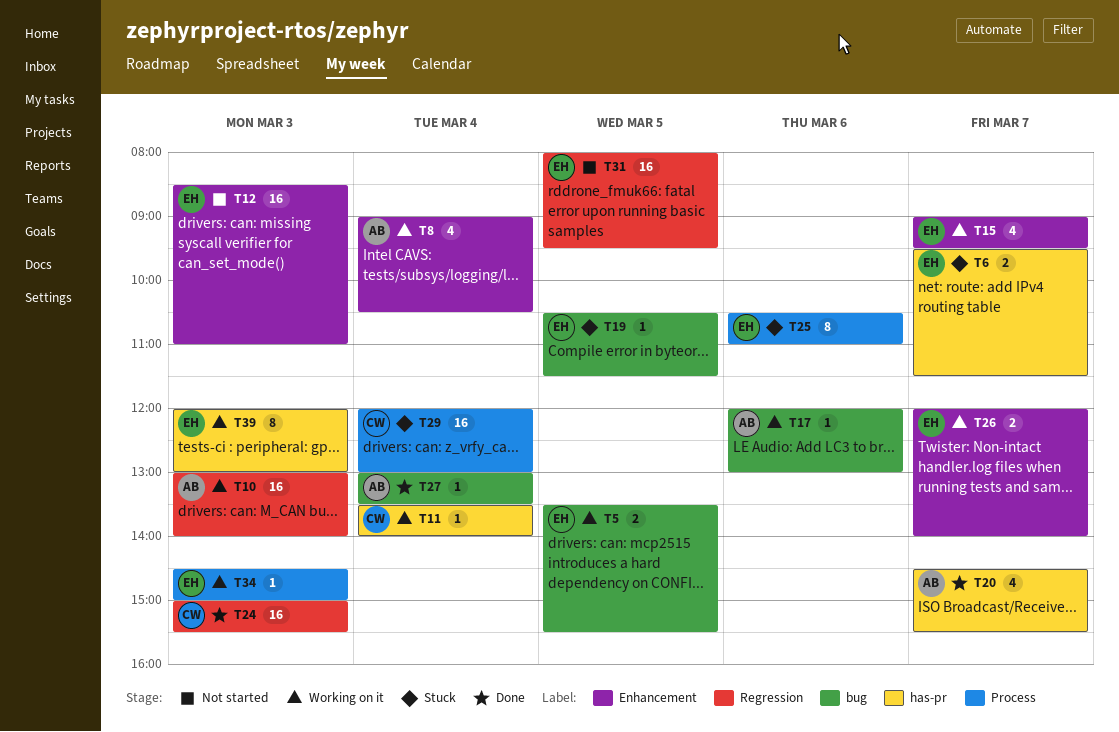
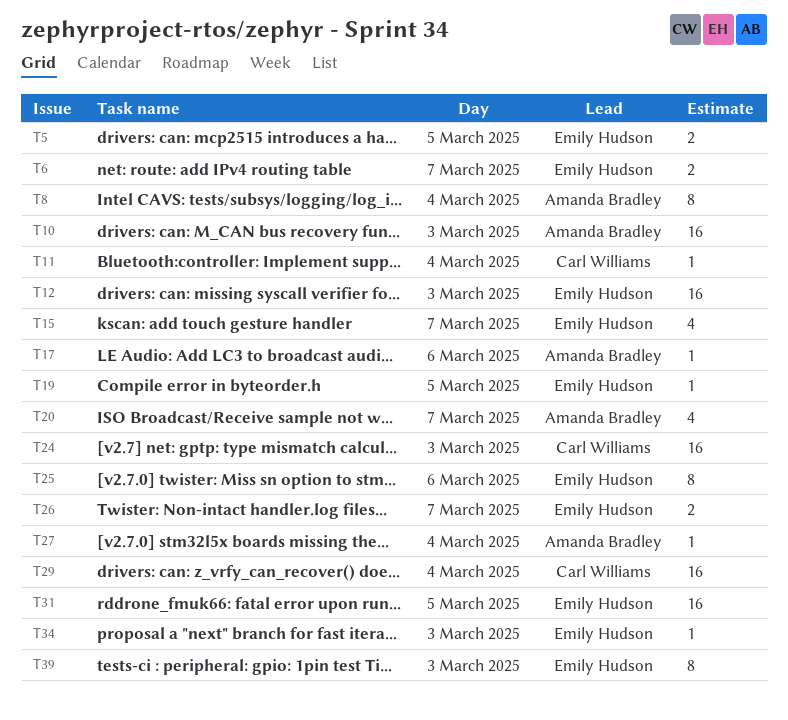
T8, estimate: 4 -> 8

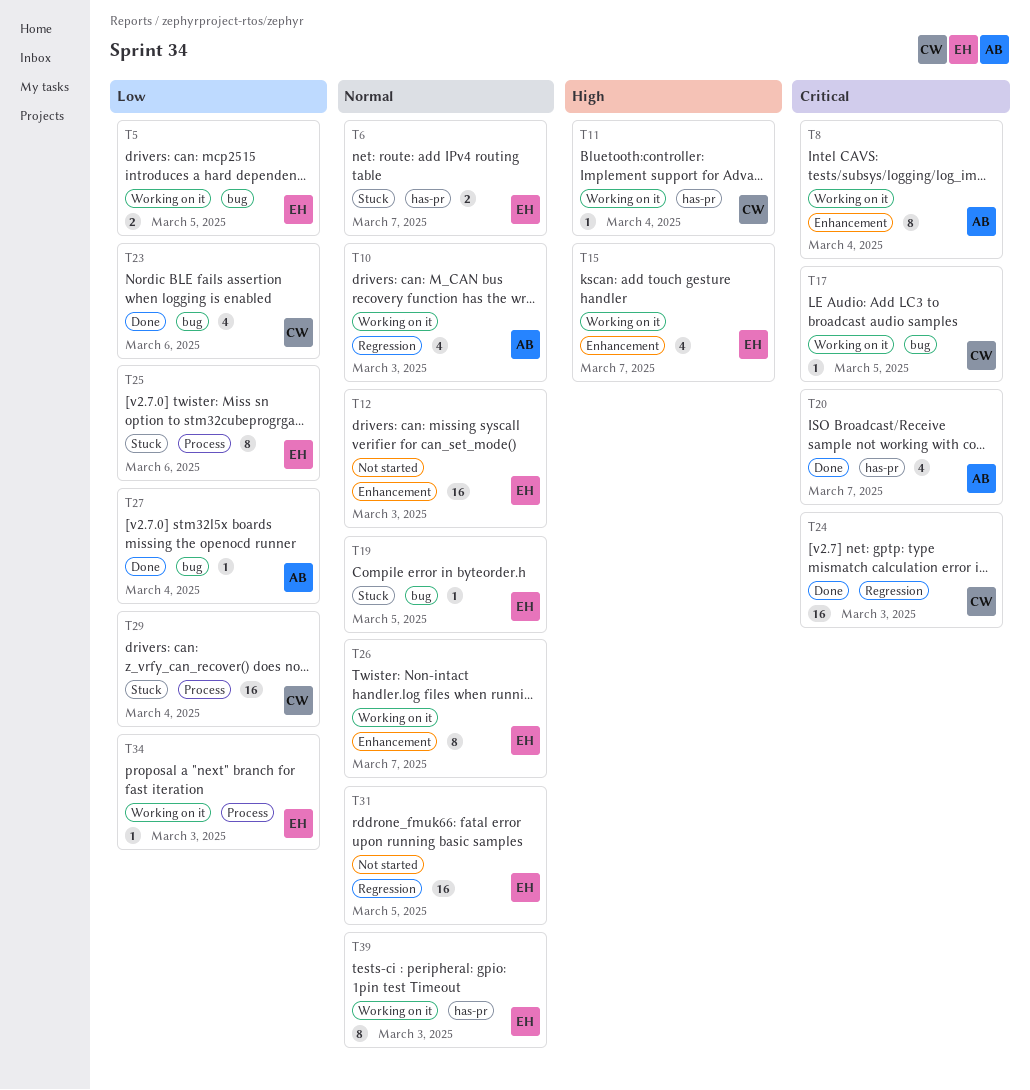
T10, estimate: 16 -> 4
T17, owner: Amanda Bradley -> Carl Williams
T17, day: Mar 6 -> Mar 5
T23: none -> present
T26, estimate: 2 -> 8

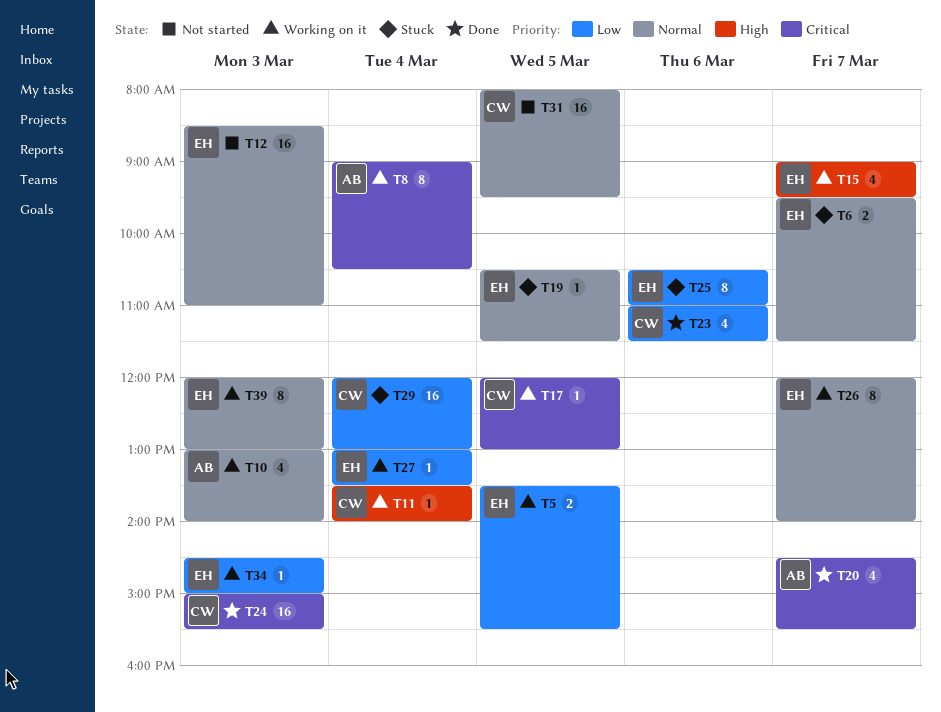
T27, status: Done -> Working on it
T27, owner: AB -> EH
T31, owner: EH -> CW

